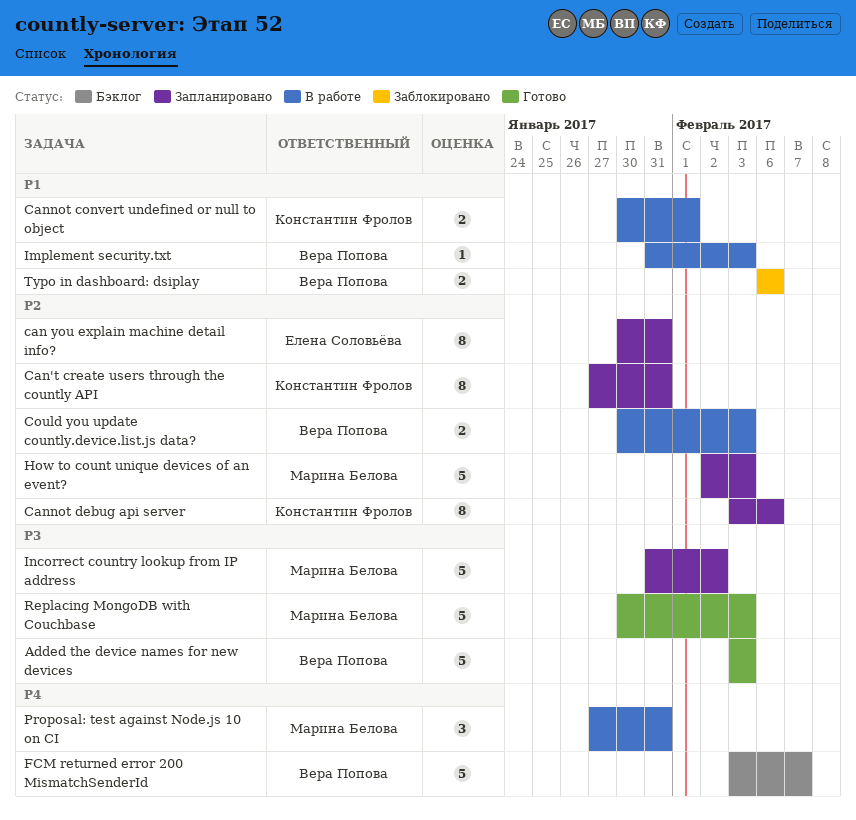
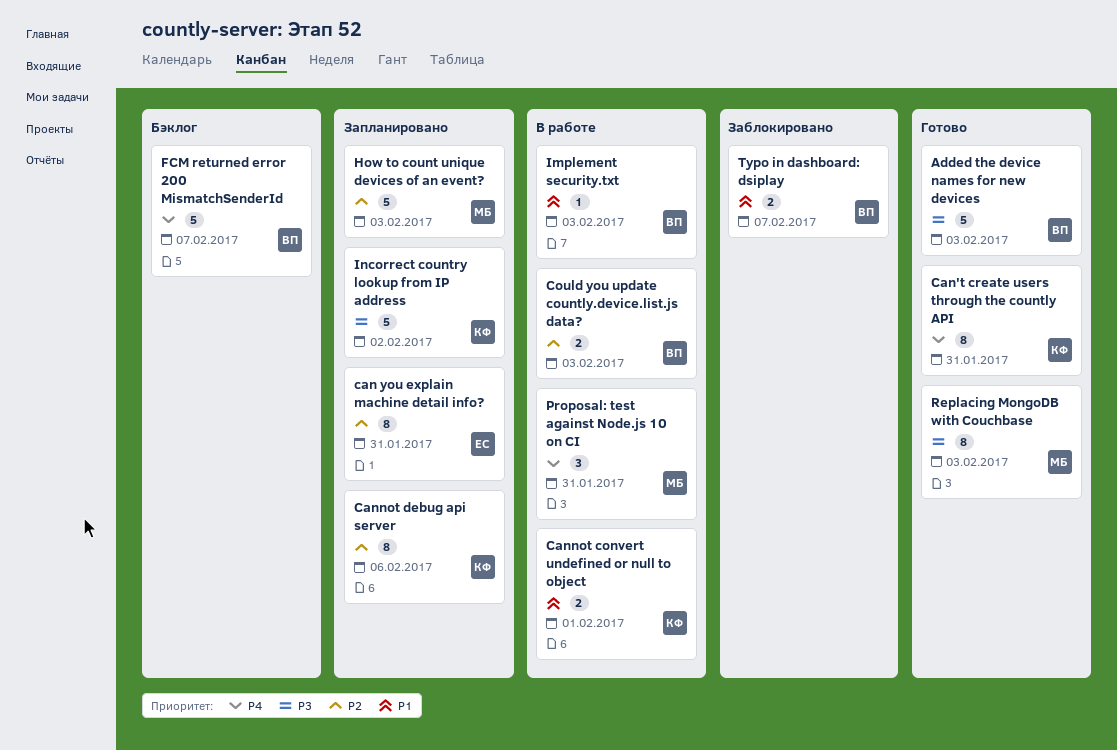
Can't create users through the countly API, status: Запланировано -> Готово
Can't create users through the countly API, priority: P2 -> P4
Incorrect country lookup from IP address, owner: Марина Белова -> Константин Фролов
Replacing MongoDB with Couchbase, estimate: 5 -> 8
Typo in dashboard: dsiplay, due: Feb 6 -> Feb 7

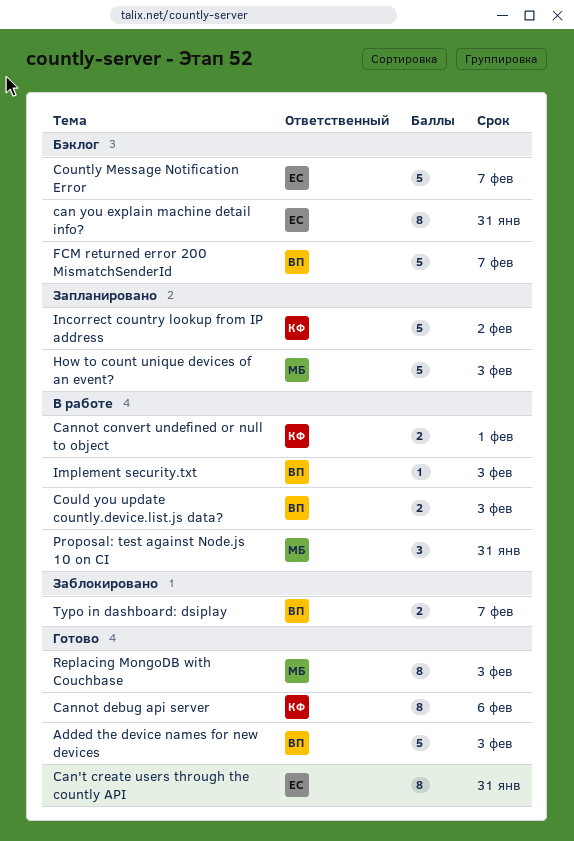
can you explain machine detail info?, status: Запланировано -> Бэклог
Can't create users through the countly API, owner: КФ -> ЕС
Cannot debug api server, status: Запланировано -> Готово
Countly Message Notification Error: none -> present

